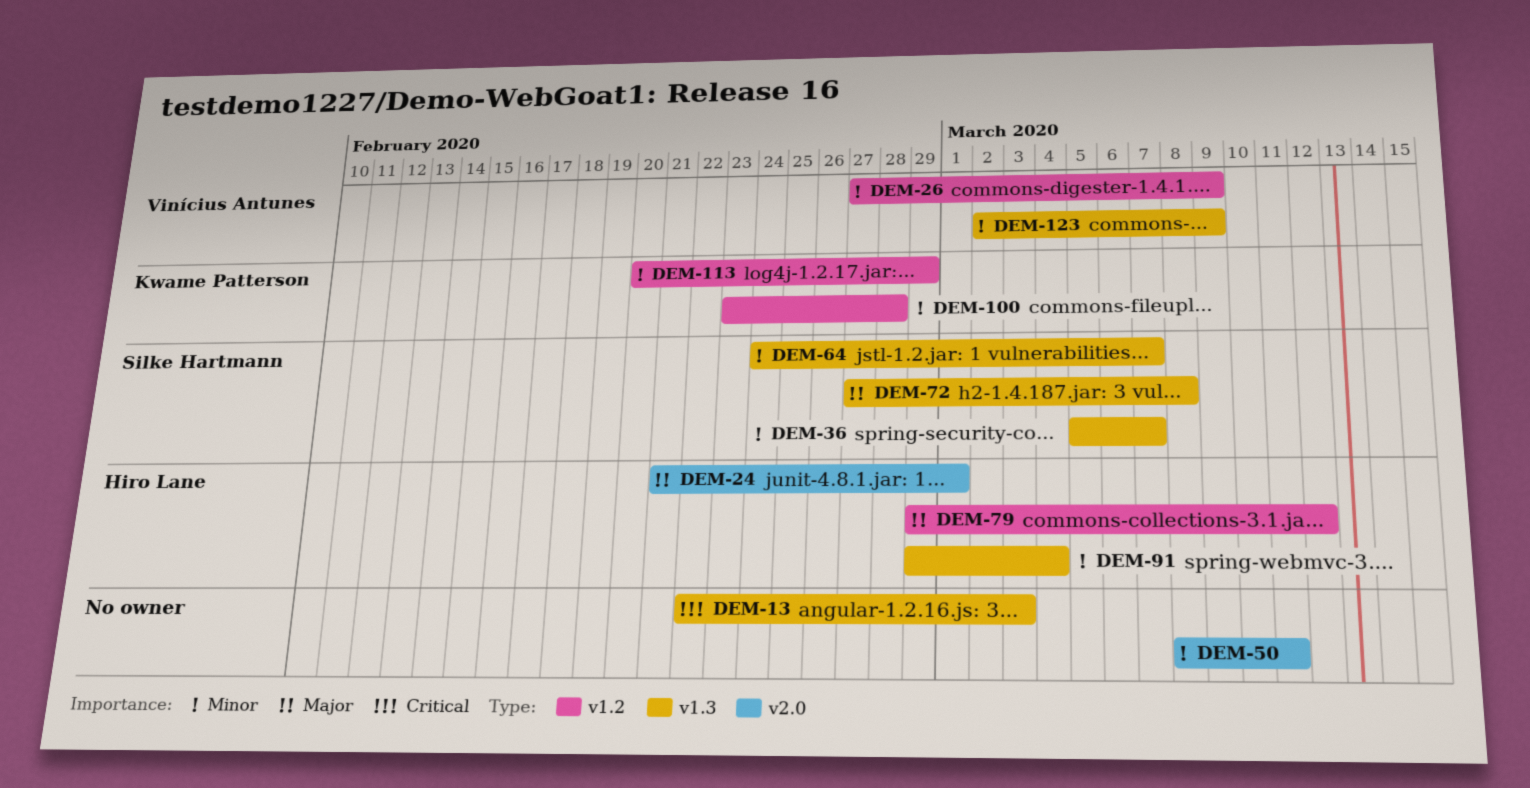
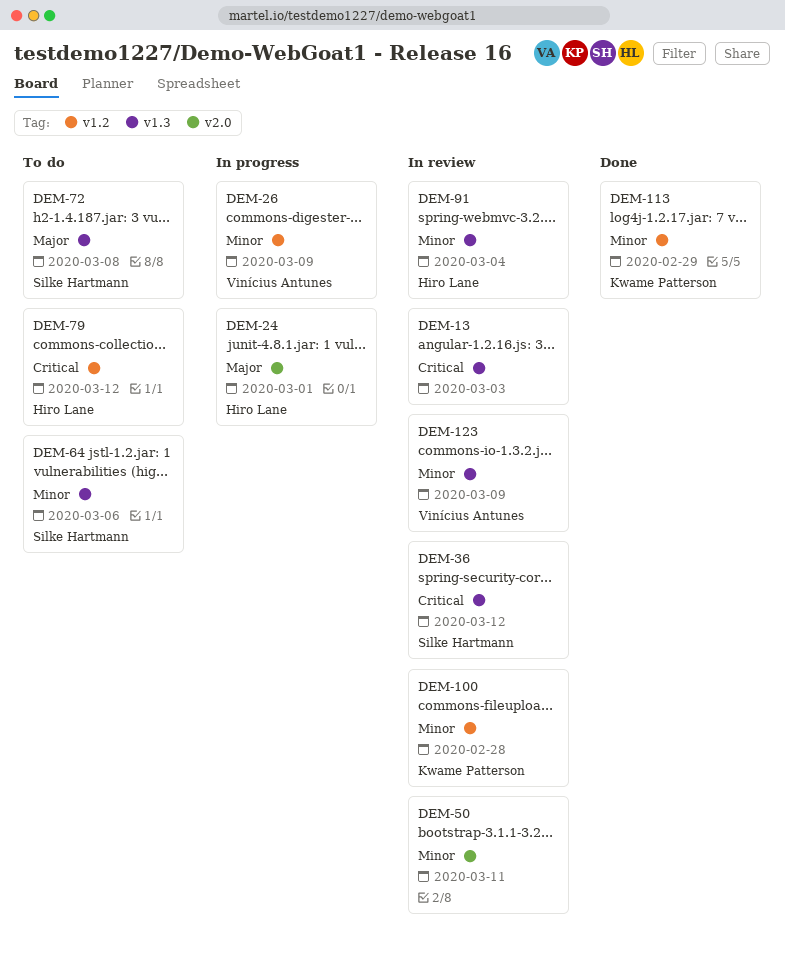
DEM-36, priority: Minor -> Critical
DEM-36, due: Mar 7 -> Mar 12
DEM-64, due: Mar 7 -> Mar 6
DEM-79, priority: Major -> Critical

